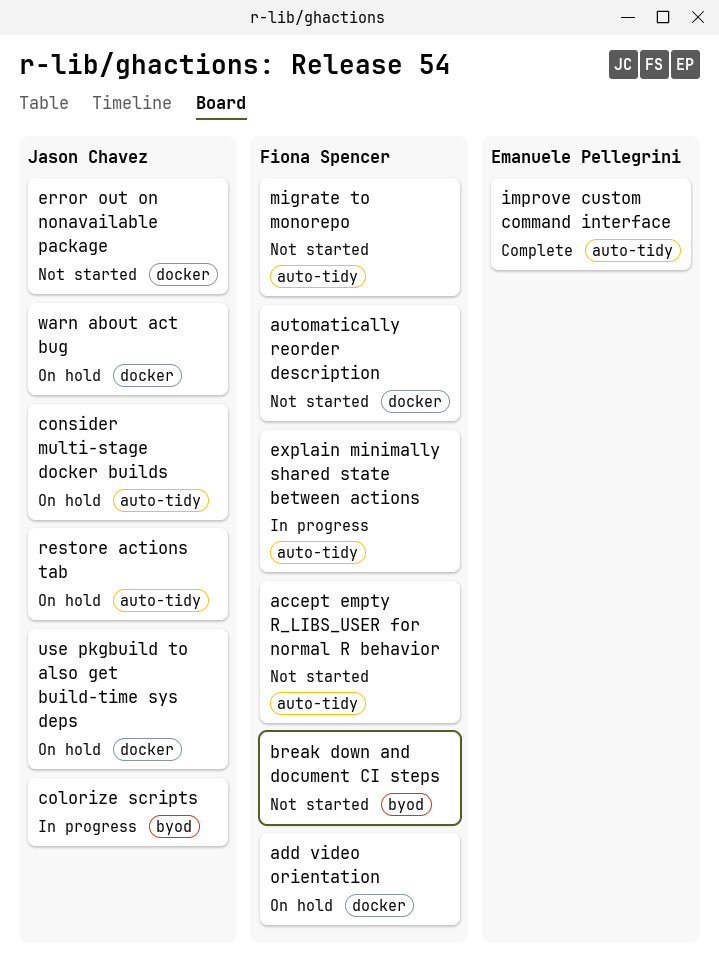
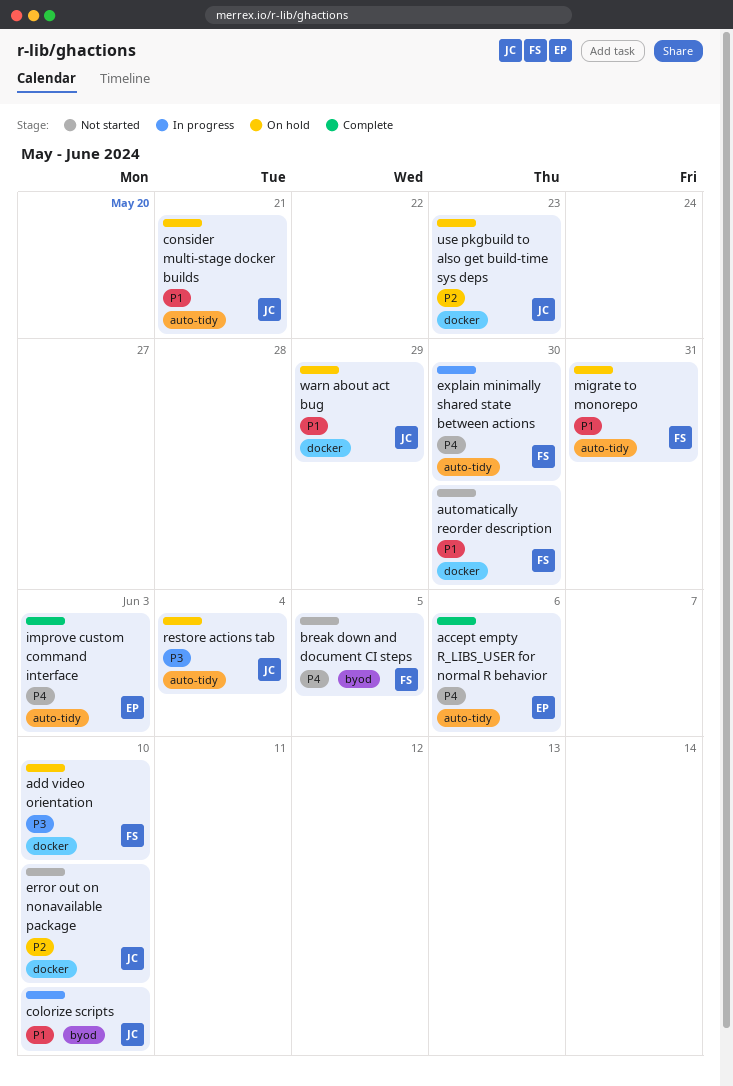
accept empty R_LIBS_USER for normal R behavior, status: Not started -> Complete
accept empty R_LIBS_USER for normal R behavior, owner: Fiona Spencer -> Emanuele Pellegrini
migrate to monorepo, status: Not started -> On hold

